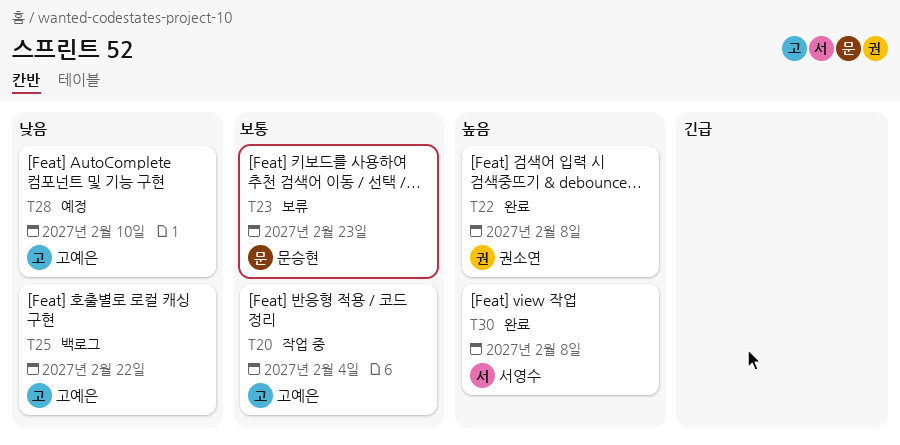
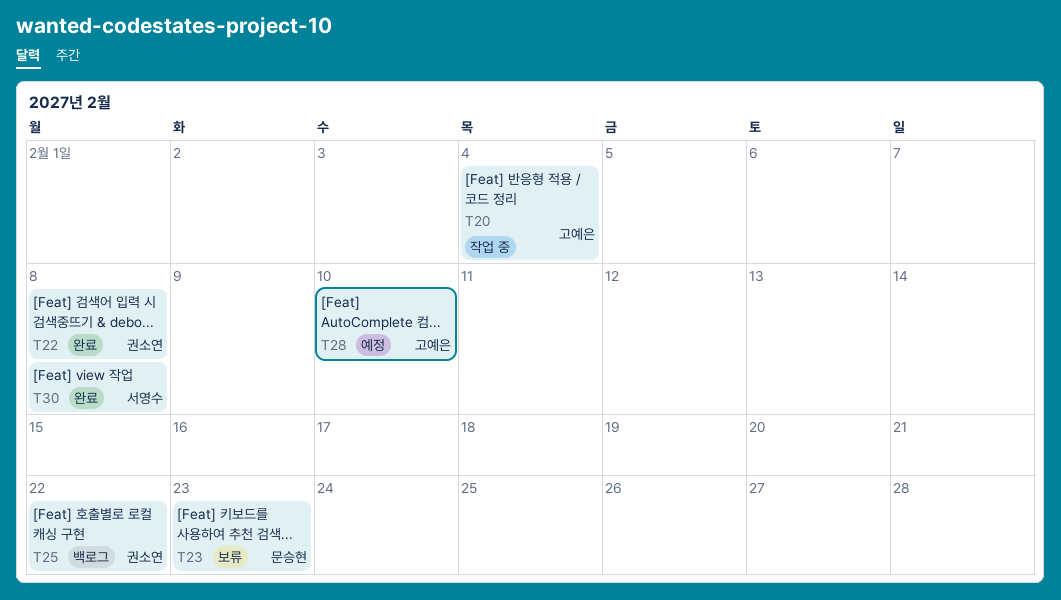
T25, owner: 고예은 -> 권소연

